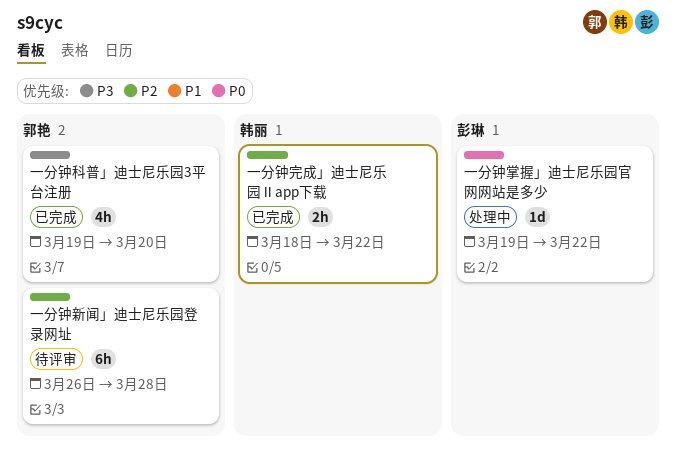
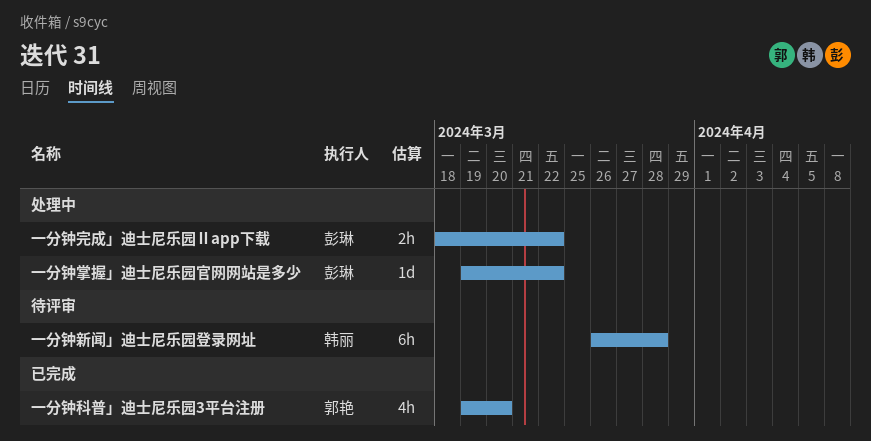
一分钟完成」迪士尼乐园Ⅱapp下载, status: 已完成 -> 处理中
一分钟完成」迪士尼乐园Ⅱapp下载, owner: 韩丽 -> 彭琳
一分钟新闻」迪士尼乐园登录网址, owner: 郭艳 -> 韩丽

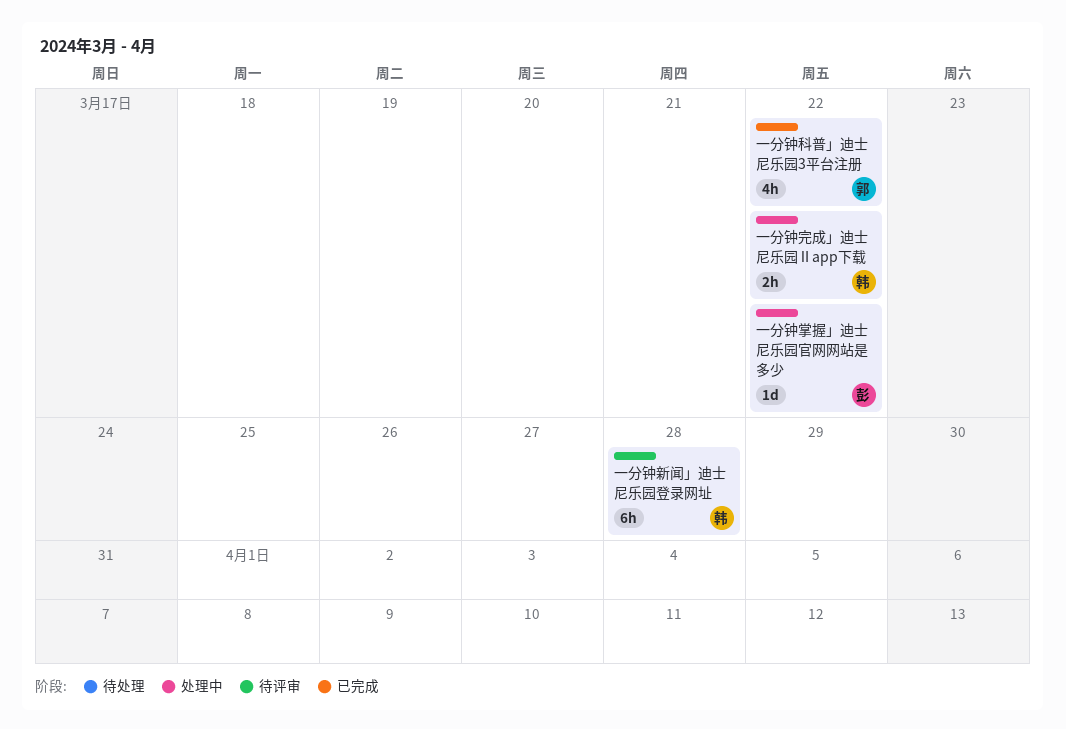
一分钟完成」迪士尼乐园Ⅱapp下载, owner: 彭琳 -> 韩丽
一分钟科普」迪士尼乐园3平台注册, due: Mar 20 -> Mar 22

